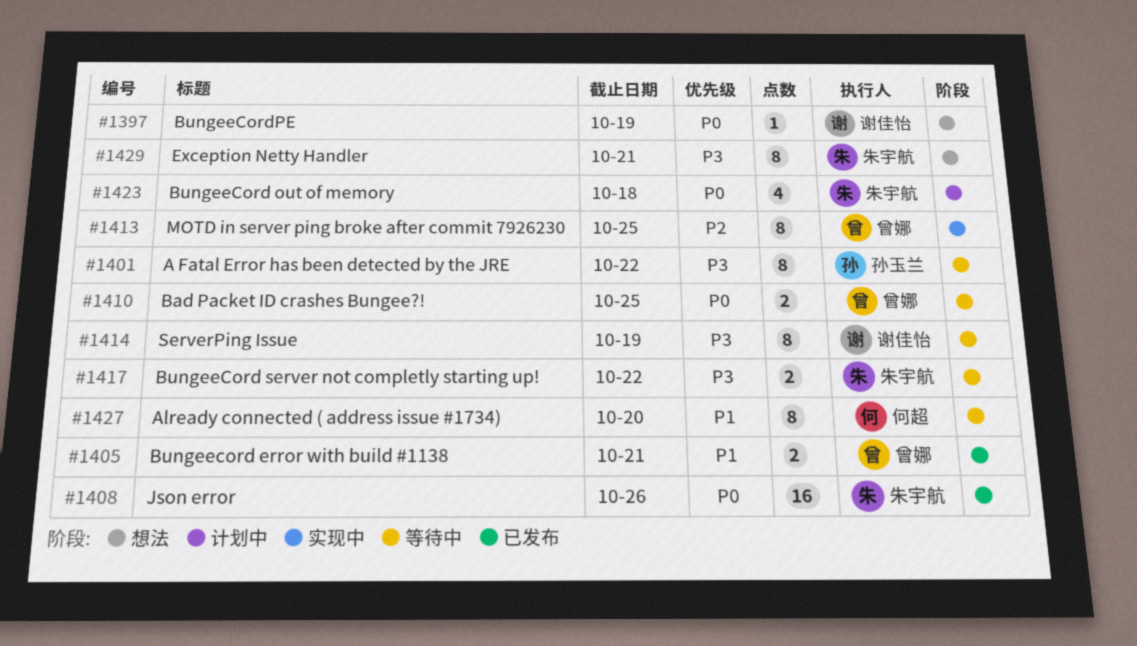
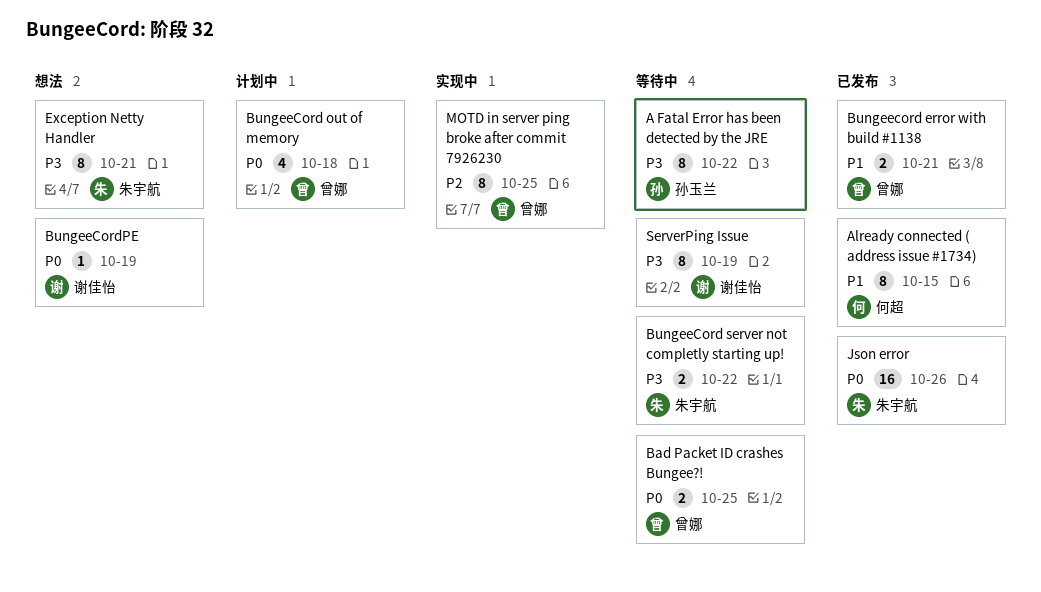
Already connected ( address issue #1734), status: 等待中 -> 已发布
Already connected ( address issue #1734), due: Oct 20 -> Oct 15
BungeeCord out of memory, owner: 朱宇航 -> 曾娜

